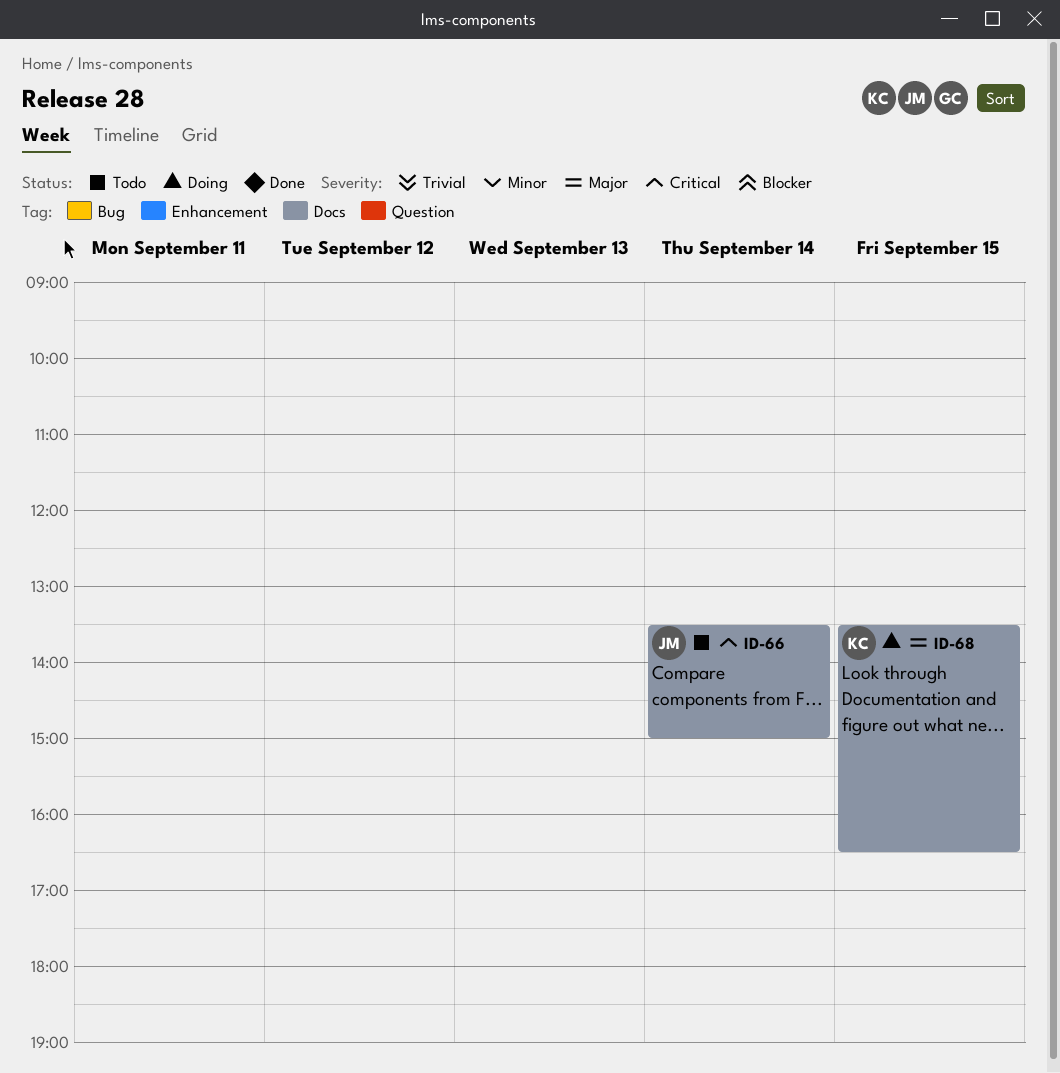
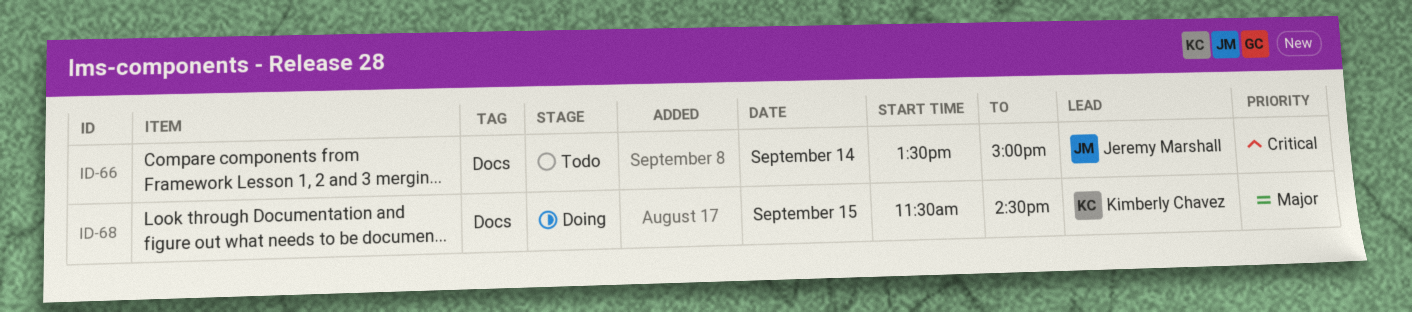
ID-68, begins: 13:30 -> 11:30
ID-68, ends: 16:30 -> 14:30

